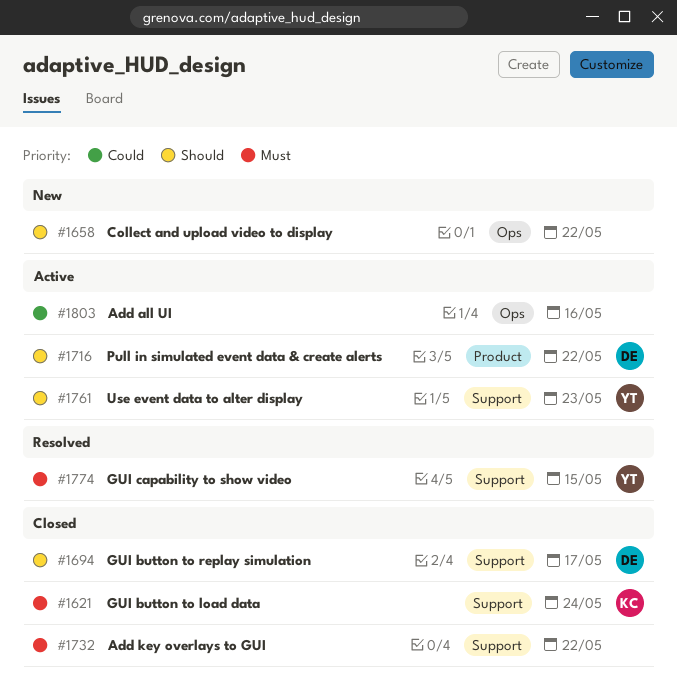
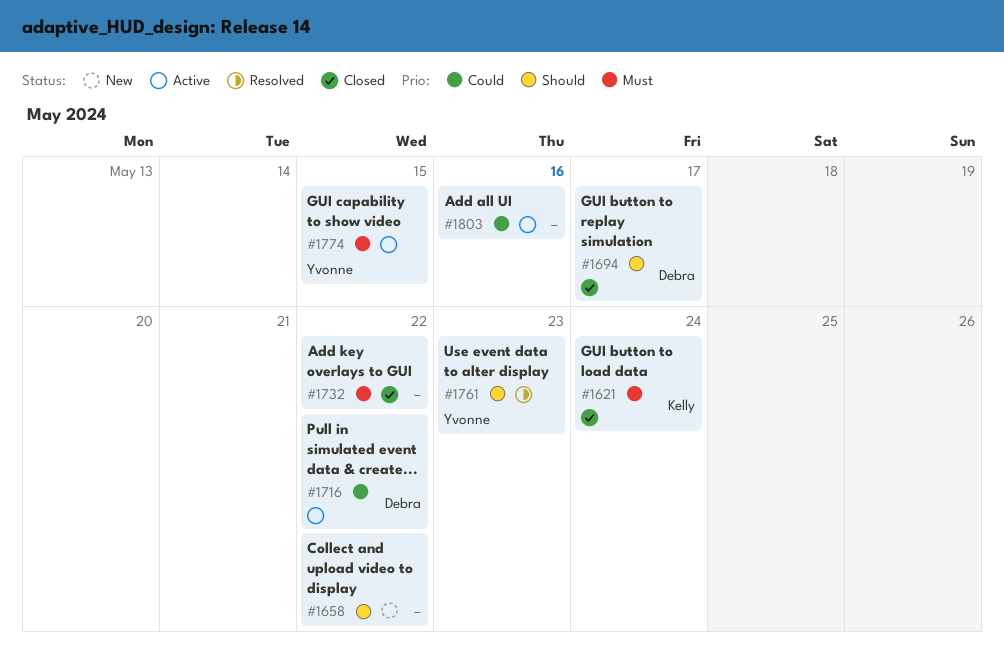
#1716, priority: Should -> Could
#1761, status: Active -> Resolved
#1774, status: Resolved -> Active

